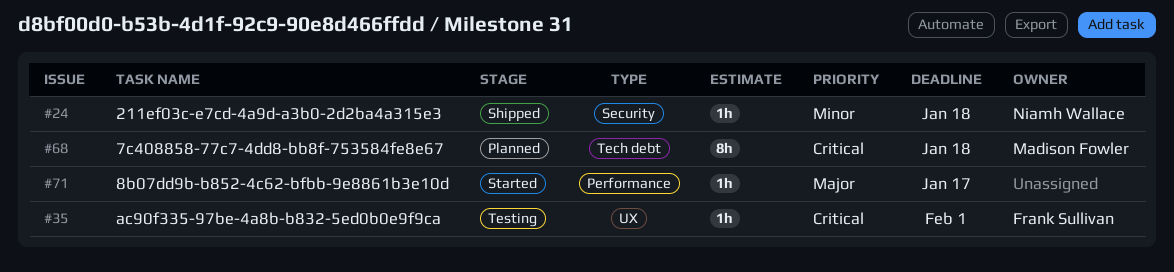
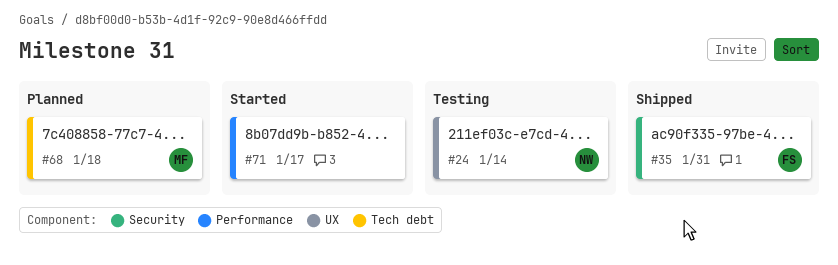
#24, status: Shipped -> Testing
#24, label: Security -> UX
#24, due: Jan 18 -> Jan 14
#35, status: Testing -> Shipped
#35, label: UX -> Security
#35, due: Feb 1 -> Jan 31

